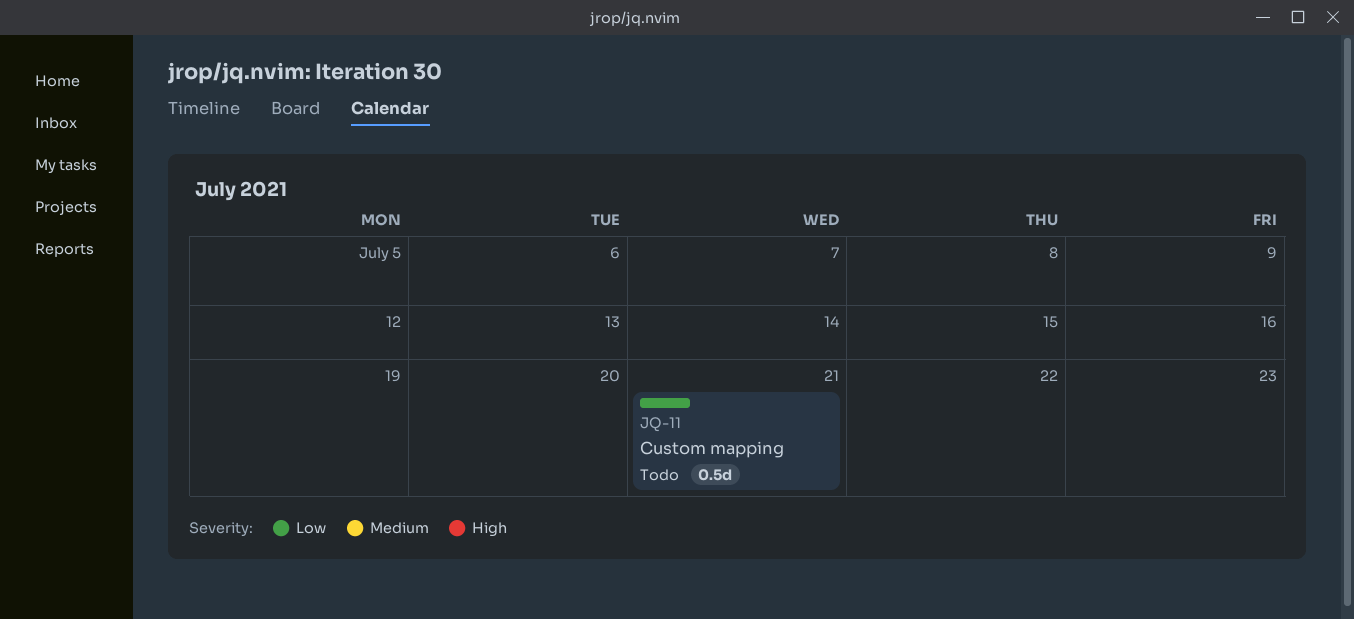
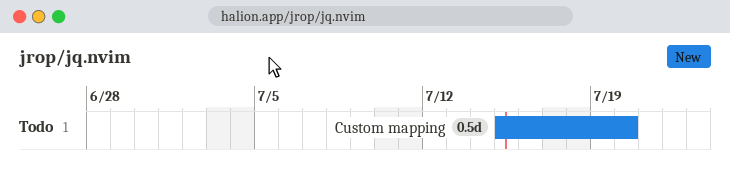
Custom mapping, due: Jul 21 -> Jul 20

